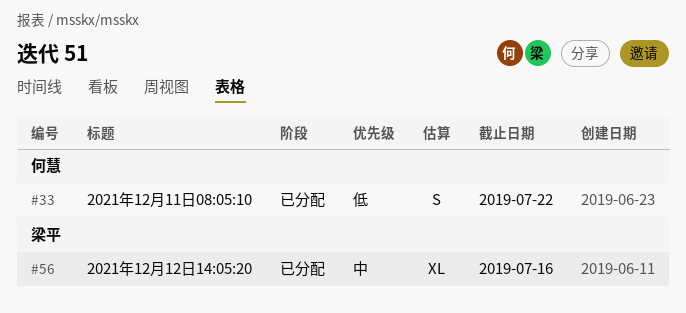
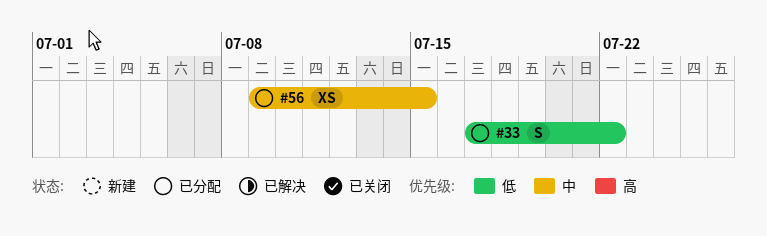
#56, estimate: XL -> XS
#56, due: Jul 16 -> Jul 15

